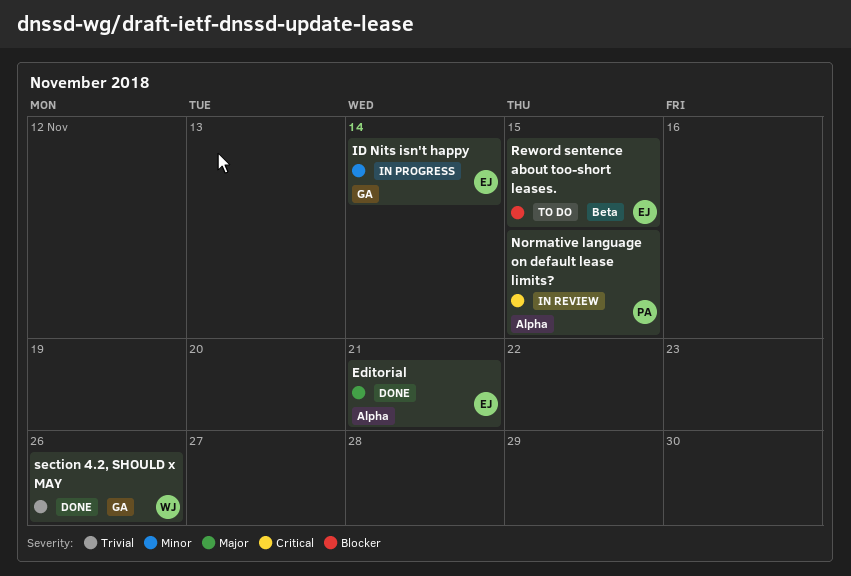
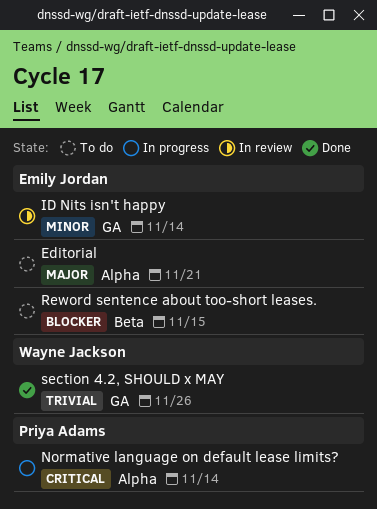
Editorial, status: Done -> To do
ID Nits isn't happy, status: In progress -> In review
Normative language on default lease limits?, status: In review -> In progress
Normative language on default lease limits?, due: Nov 15 -> Nov 14

